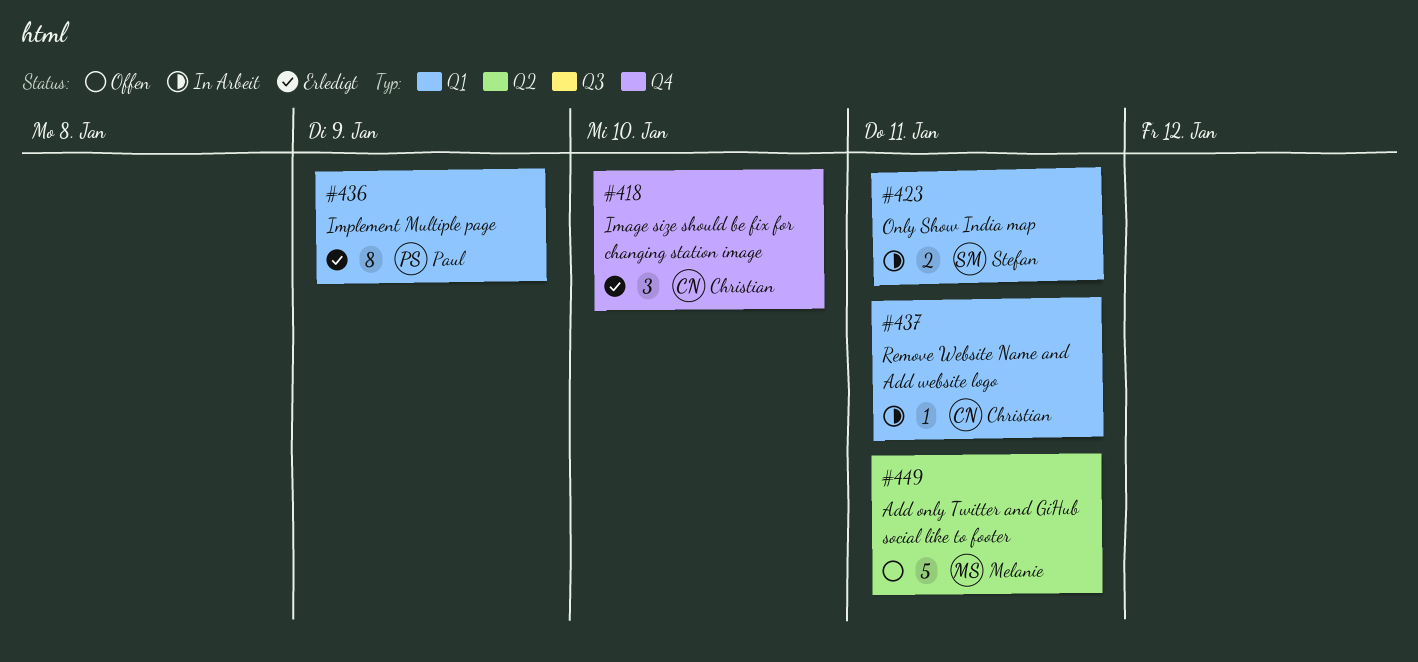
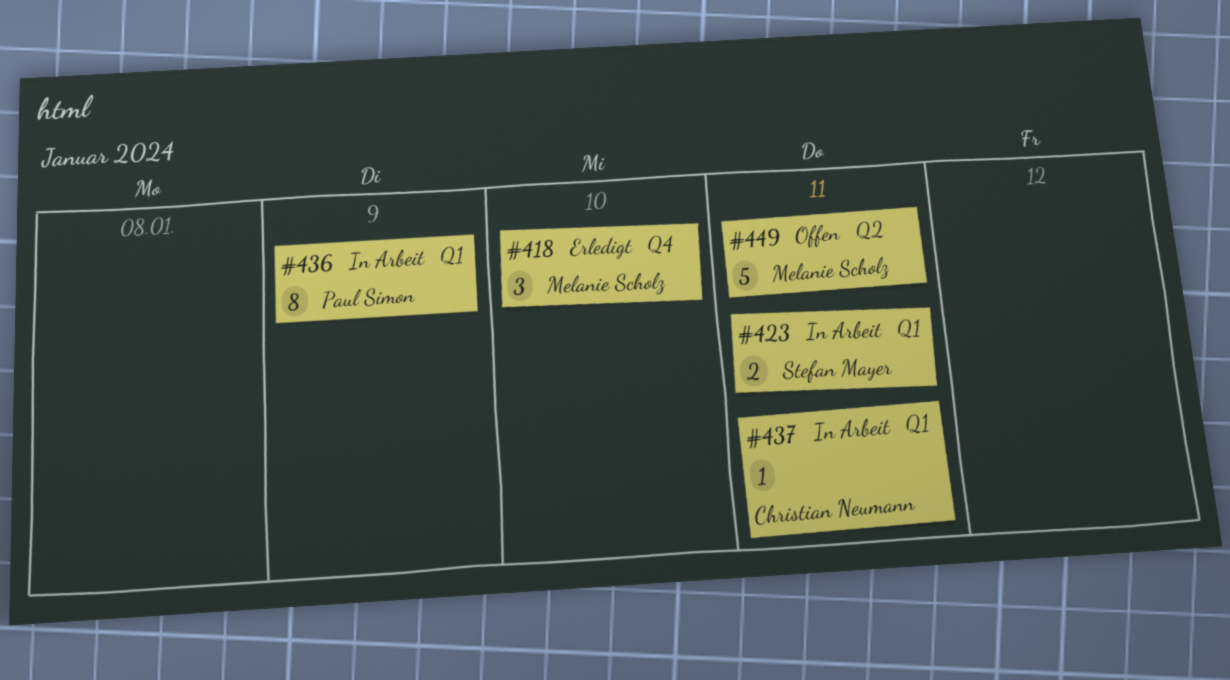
#418, owner: Christian Neumann -> Melanie Scholz
#436, status: Erledigt -> In Arbeit

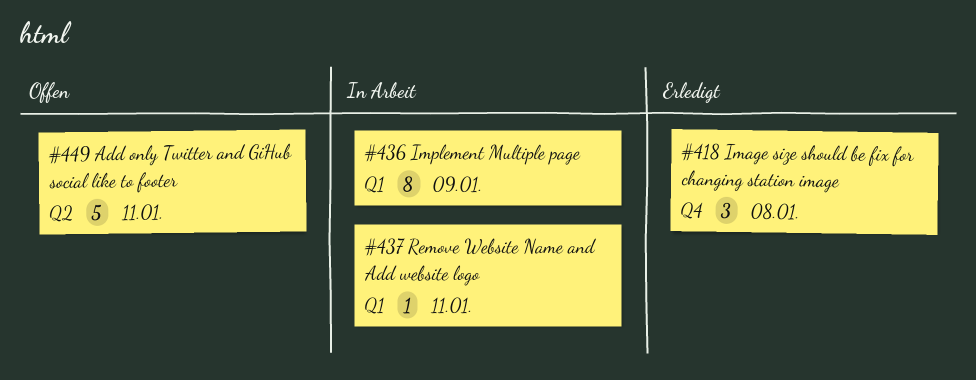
#418, due: Jan 10 -> Jan 8
#423: present -> none

